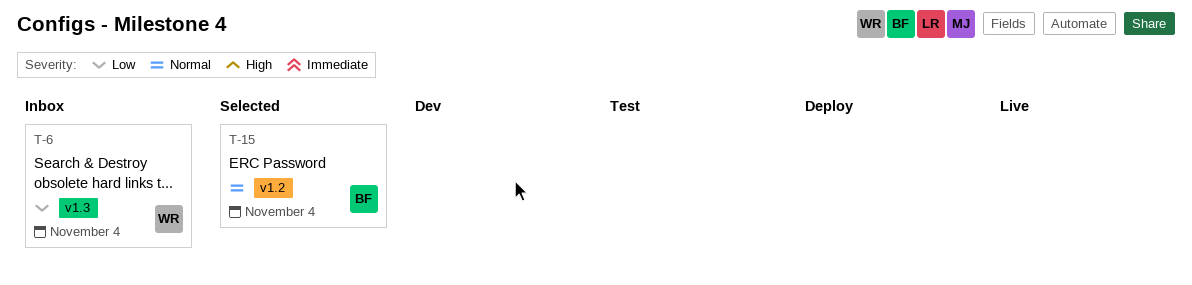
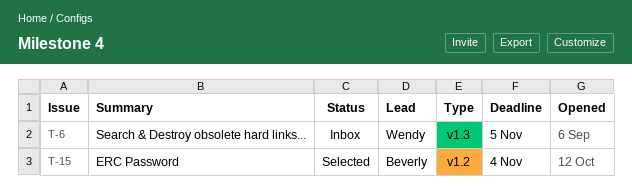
T-6, due: Nov 4 -> Nov 5

